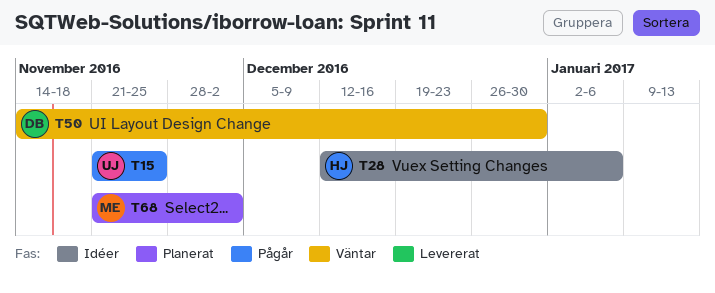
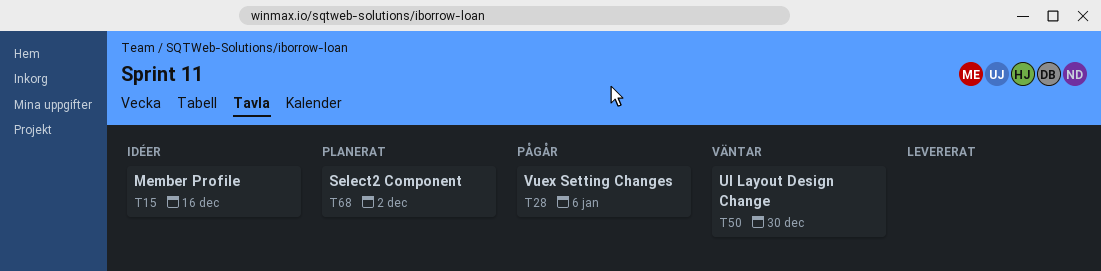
T15, status: Pågår -> Idéer
T15, due: Nov 25 -> Dec 16
T28, status: Idéer -> Pågår

